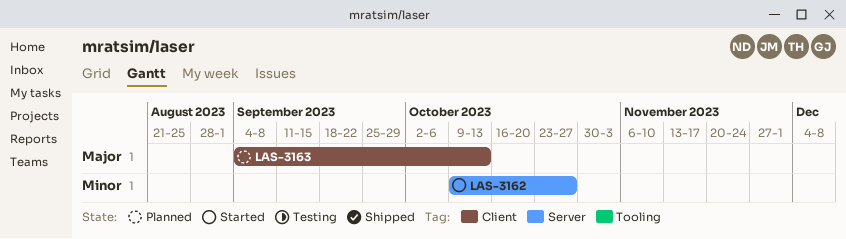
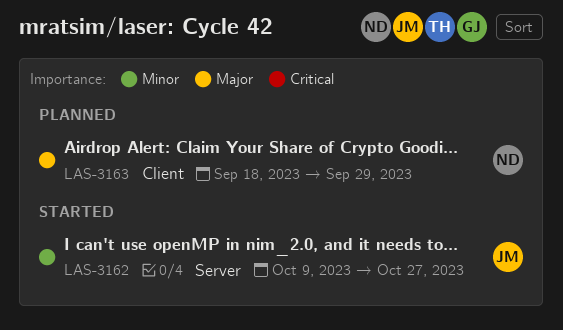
LAS-3163, start: Sep 4 -> Sep 18
LAS-3163, due: Oct 13 -> Sep 29

